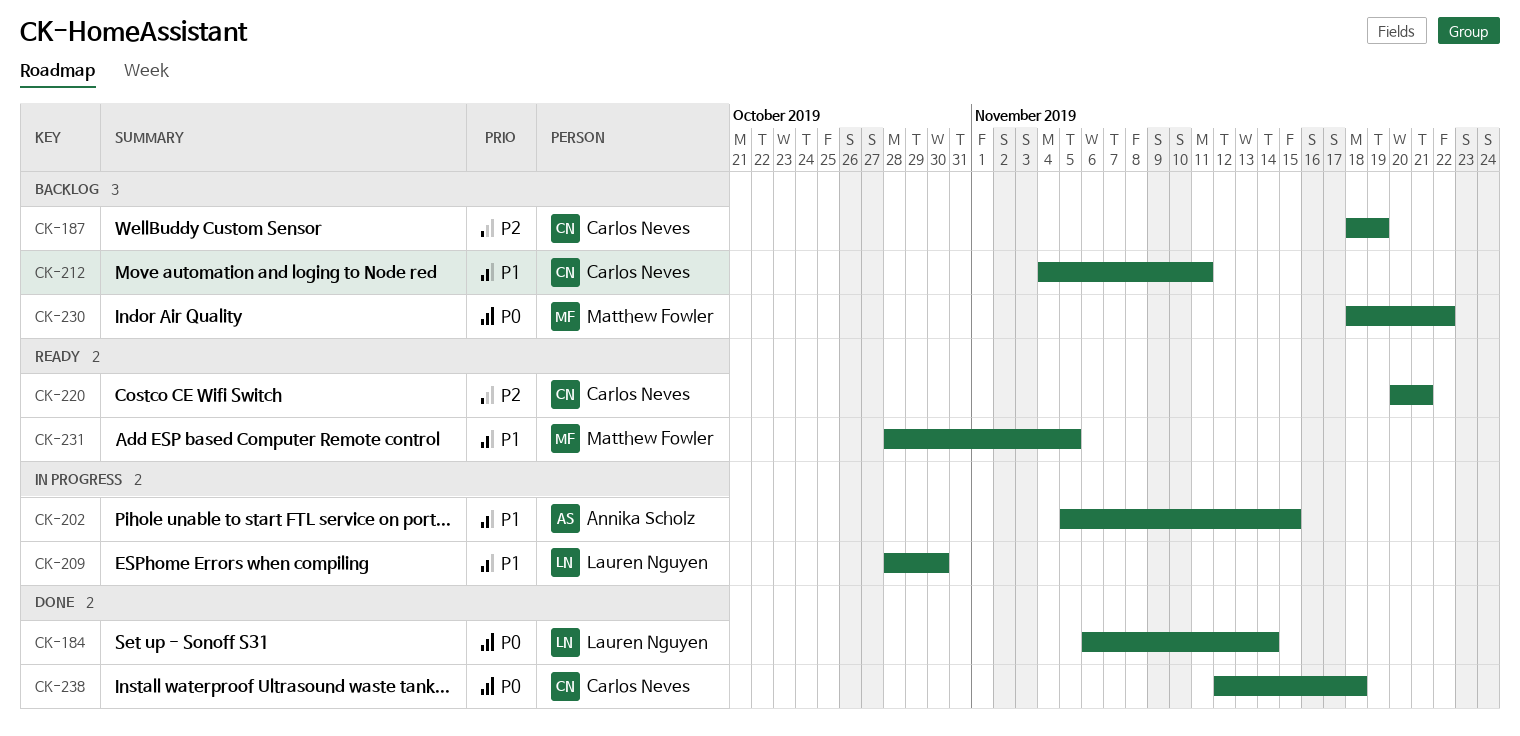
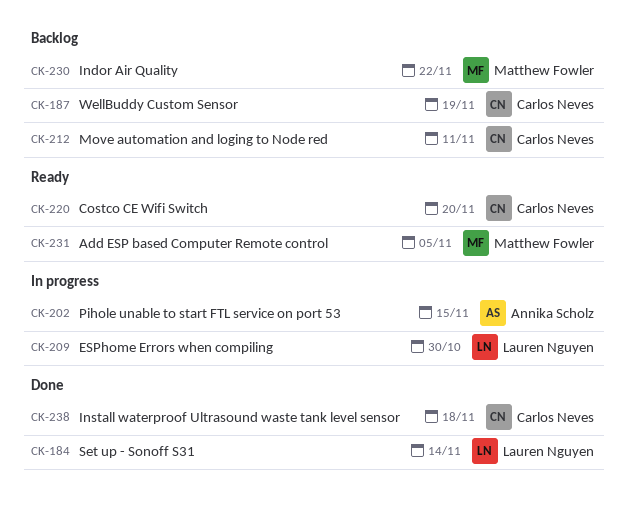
CK-220, due: Nov 21 -> Nov 20

